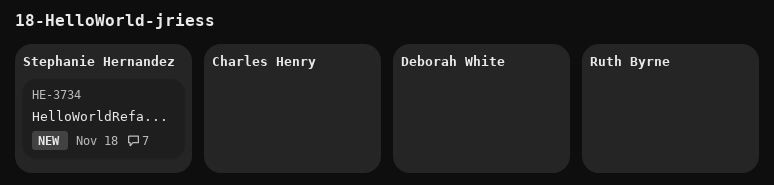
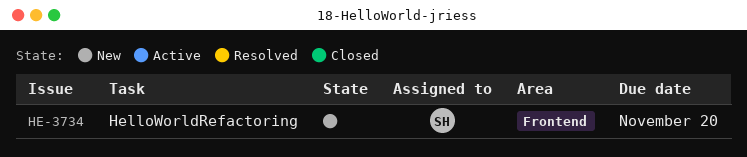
HE-3734, due: Nov 18 -> Nov 20

